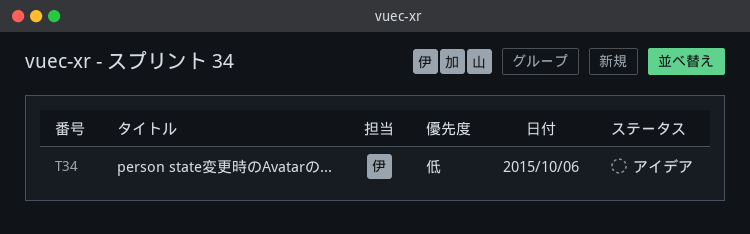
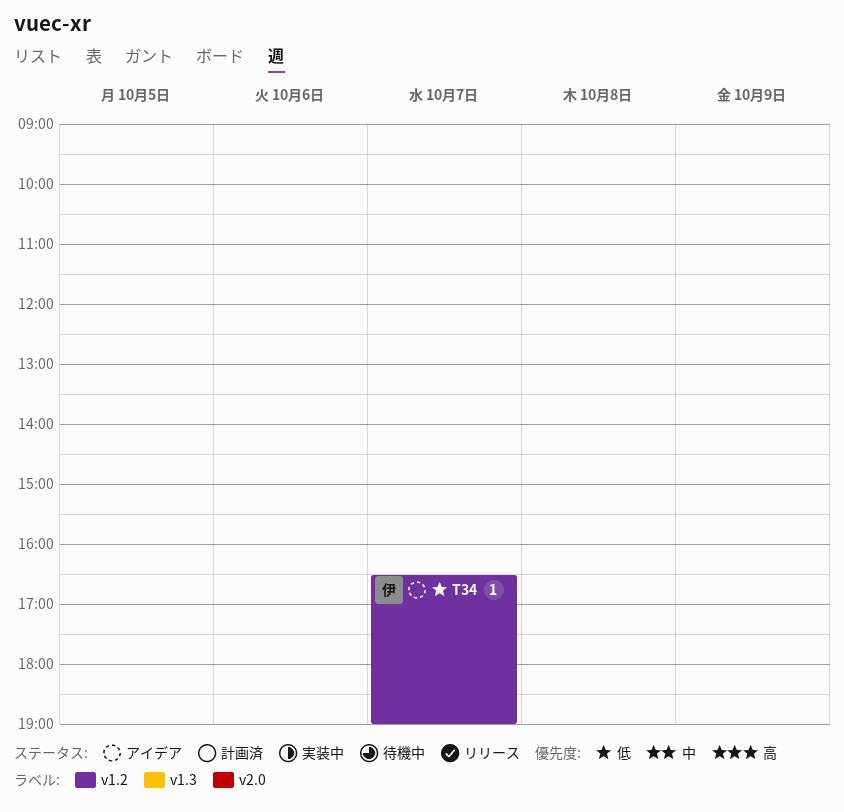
T34, day: Oct 6 -> Oct 7

